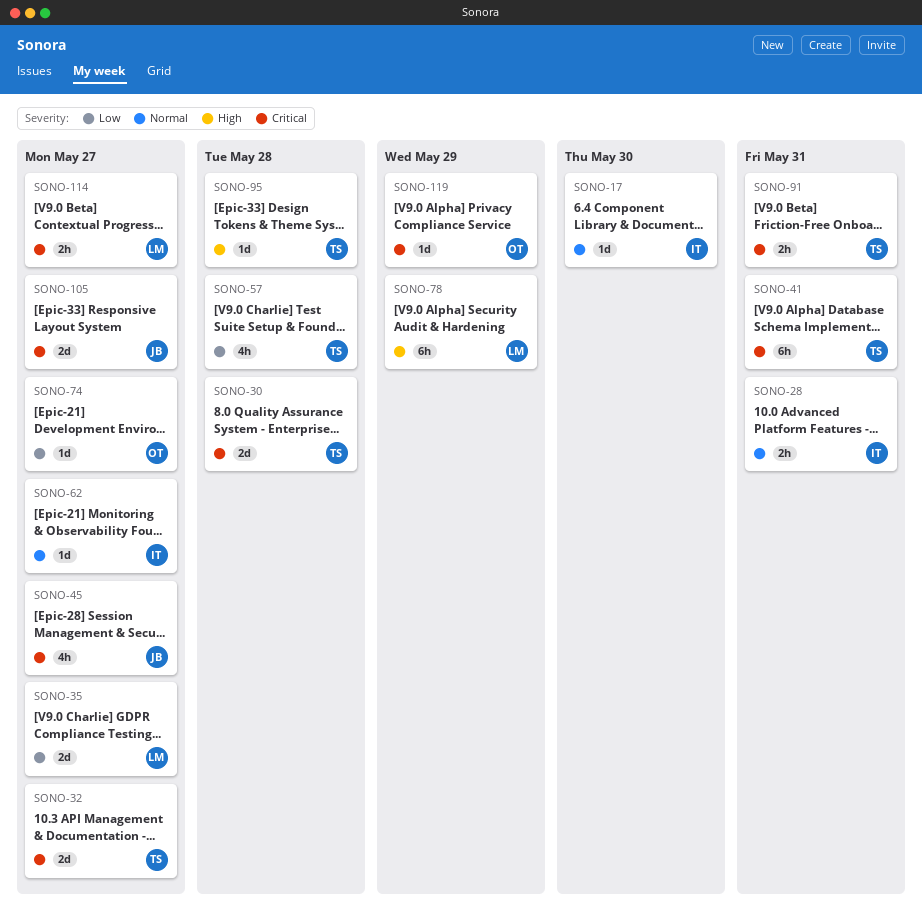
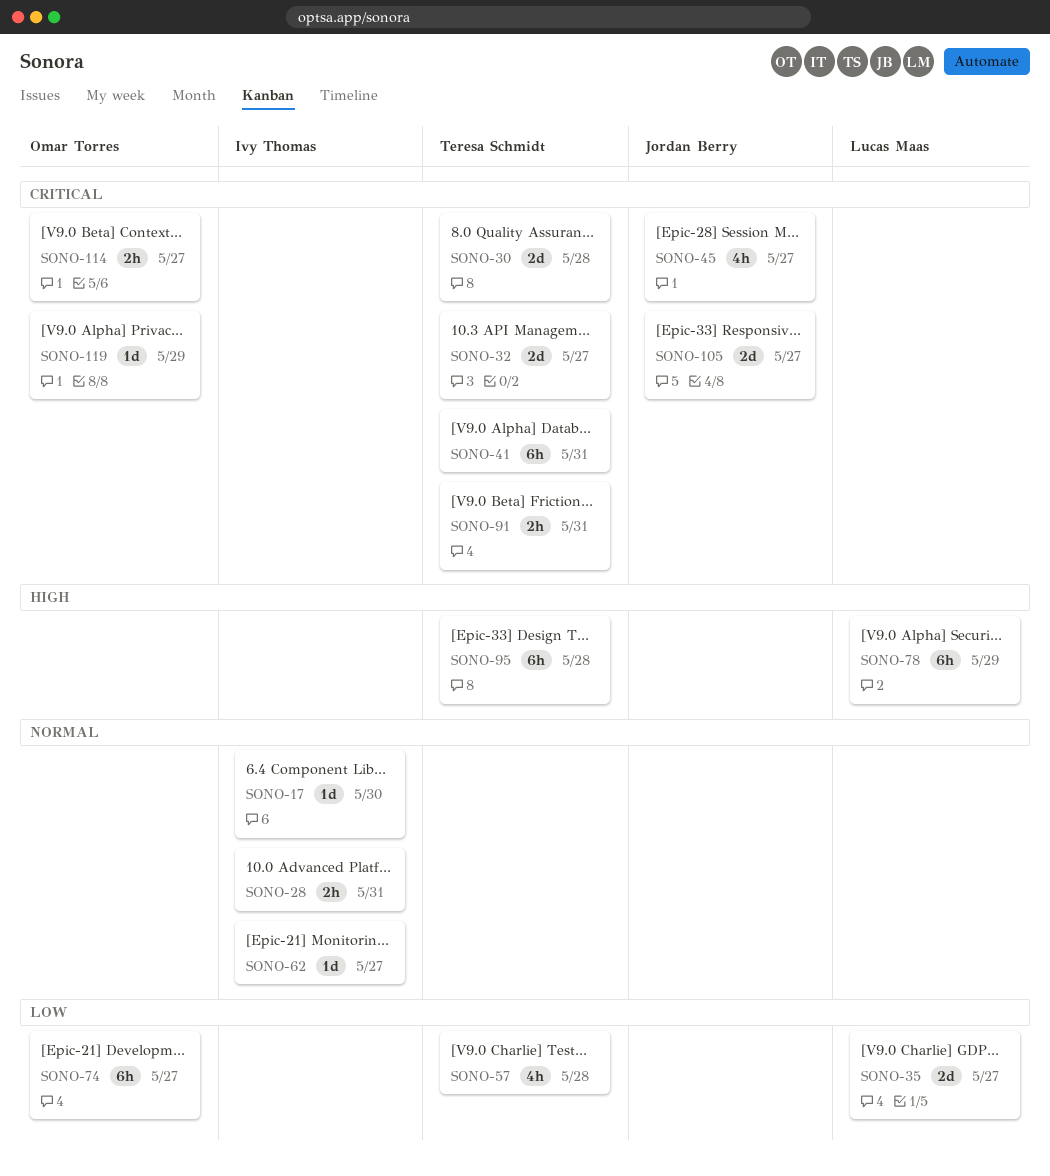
SONO-74, estimate: 1d -> 6h
SONO-95, estimate: 1d -> 6h
SONO-114, owner: Lucas Maas -> Omar Torres

